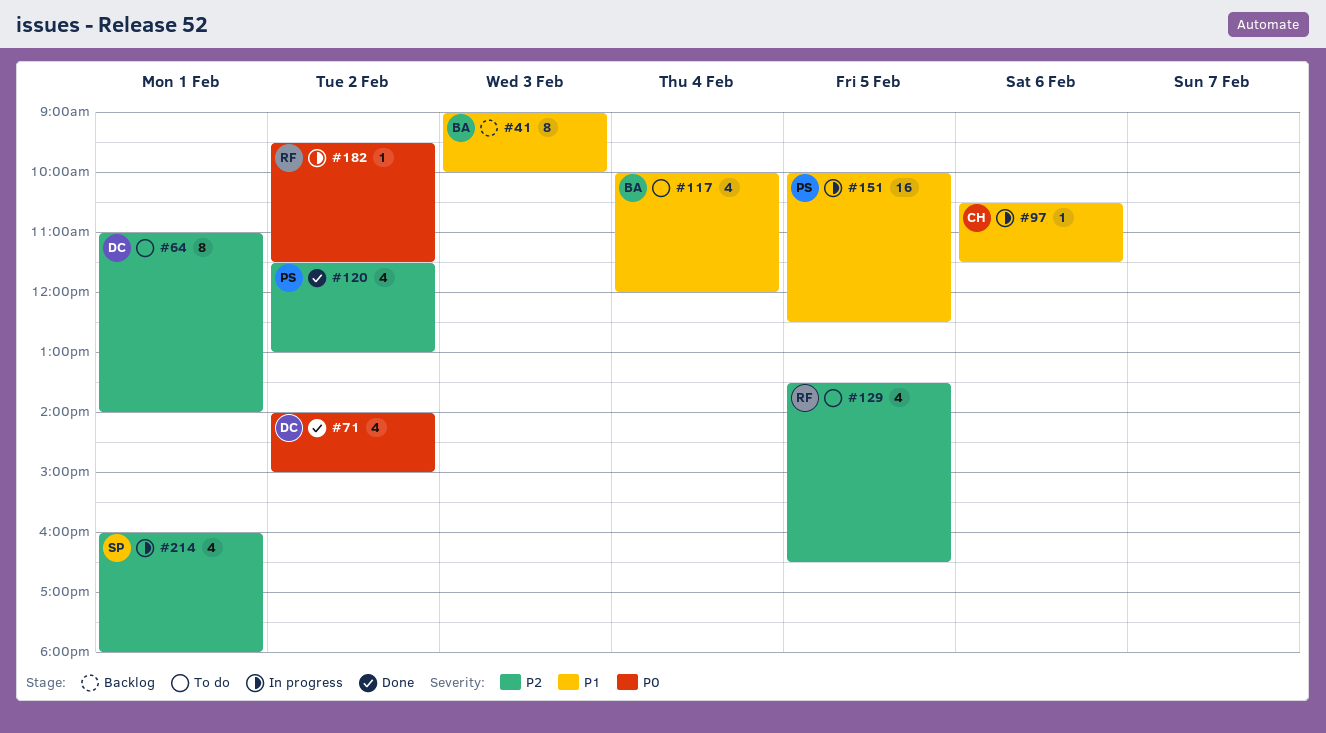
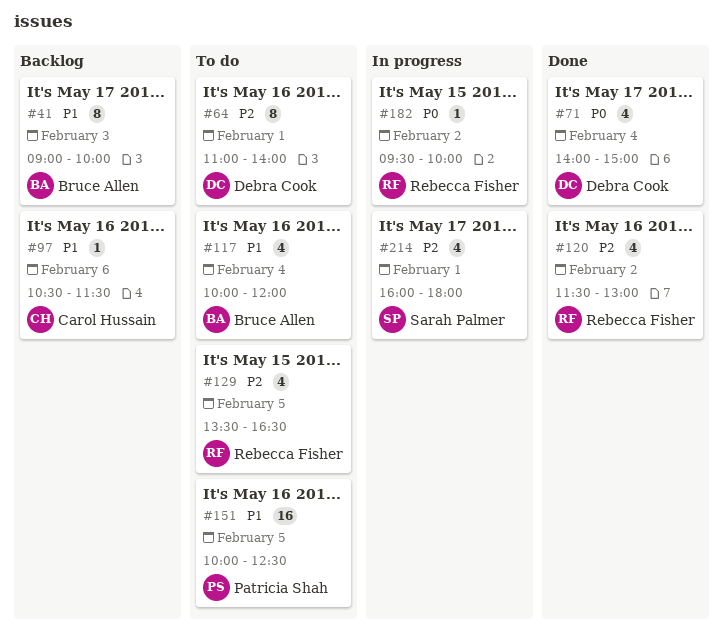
#71, day: Feb 2 -> Feb 4
#97, status: In progress -> Backlog
#120, owner: Patricia Shah -> Rebecca Fisher
#151, status: In progress -> To do
#182, ends: 11:30 -> 10:00

